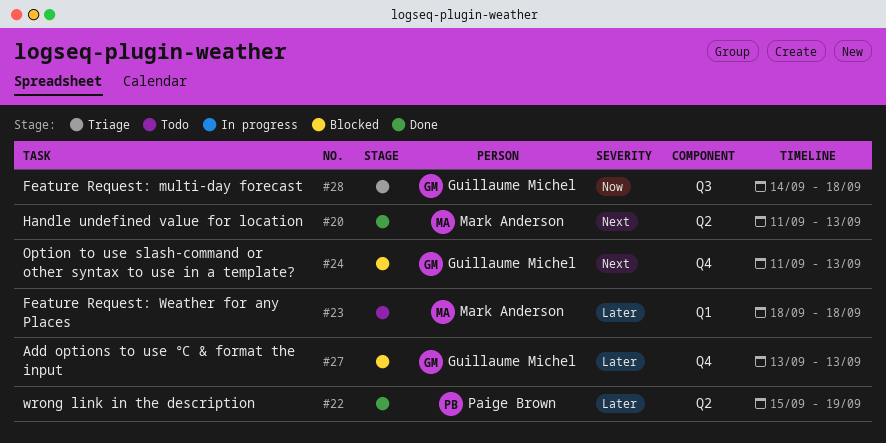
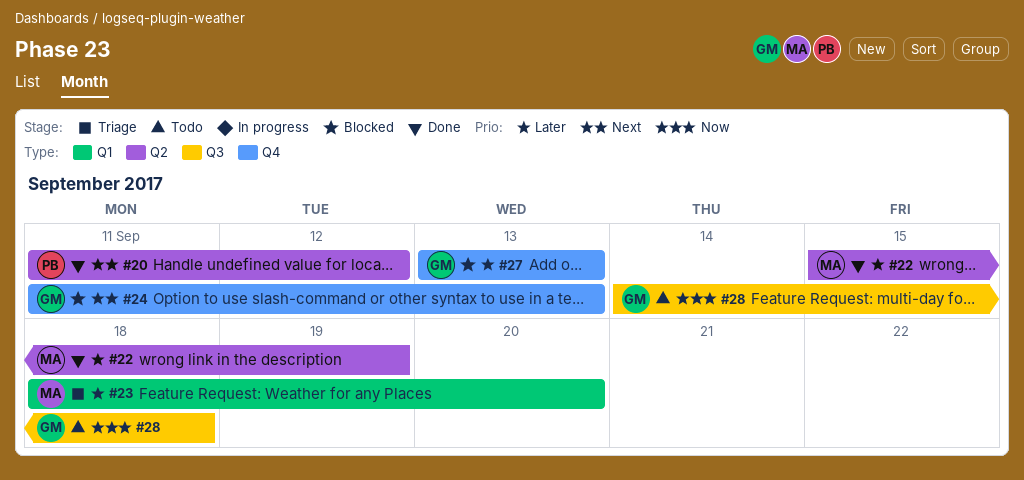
#20, owner: Mark Anderson -> Paige Brown
#20, due: Sep 13 -> Sep 12
#22, owner: Paige Brown -> Mark Anderson
#23, status: Todo -> Triage
#23, due: Sep 18 -> Sep 20
#28, status: Triage -> Todo

